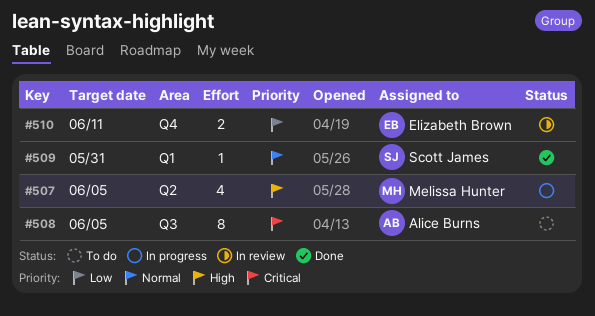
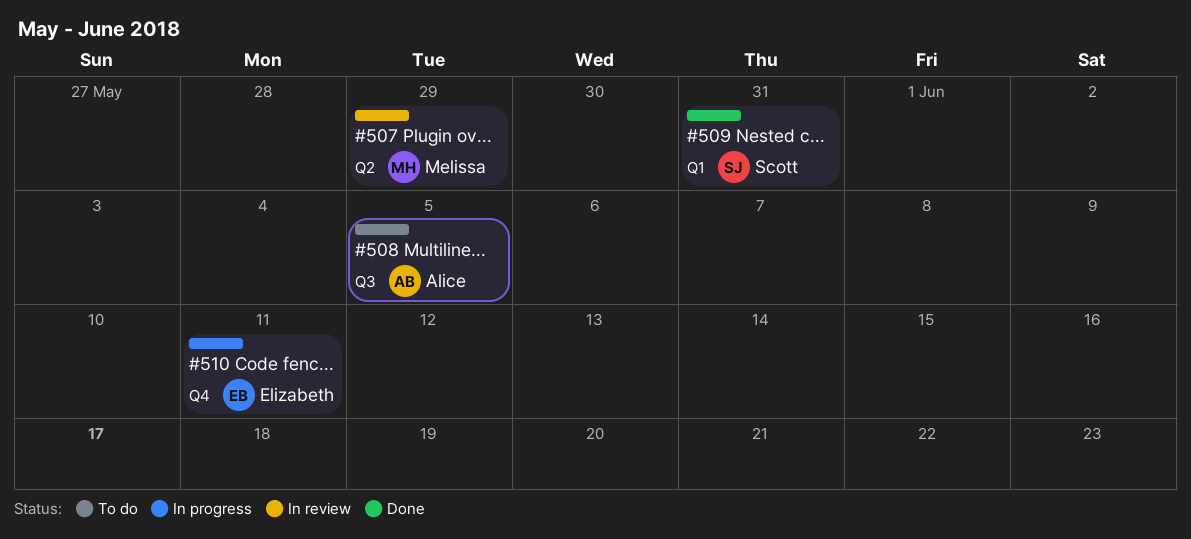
#507, status: In progress -> In review
#507, due: Jun 5 -> May 29
#510, status: In review -> In progress

